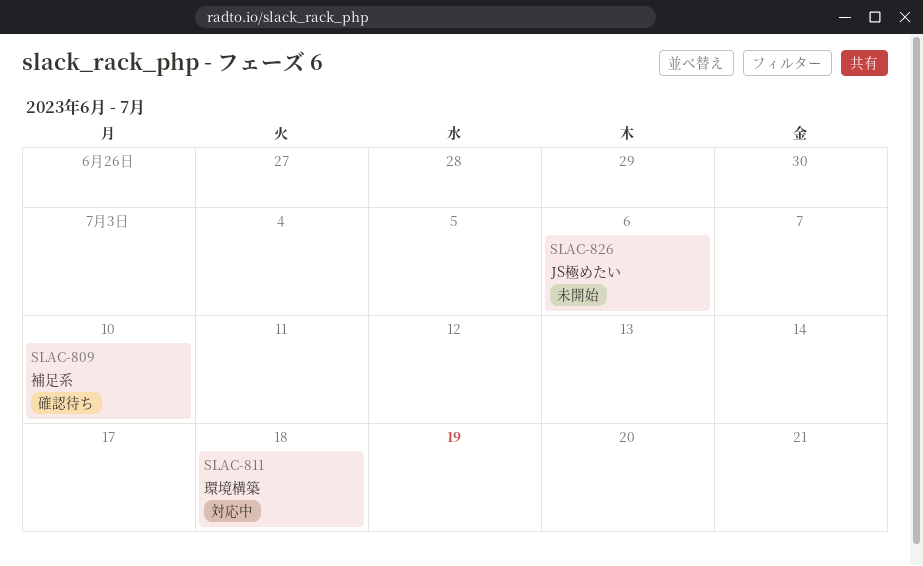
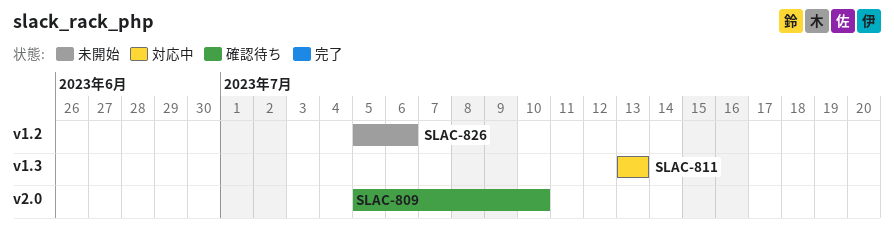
SLAC-811, due: Jul 18 -> Jul 13

